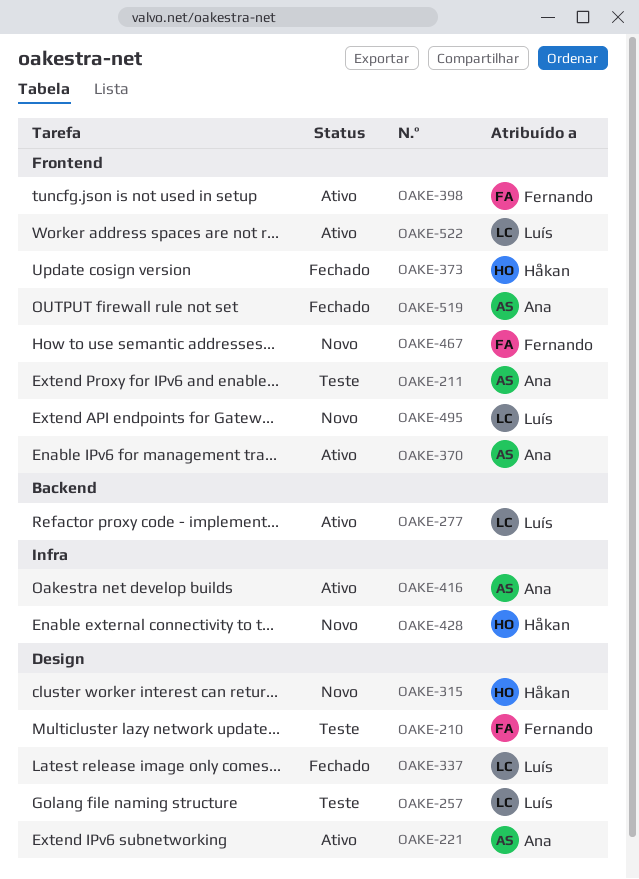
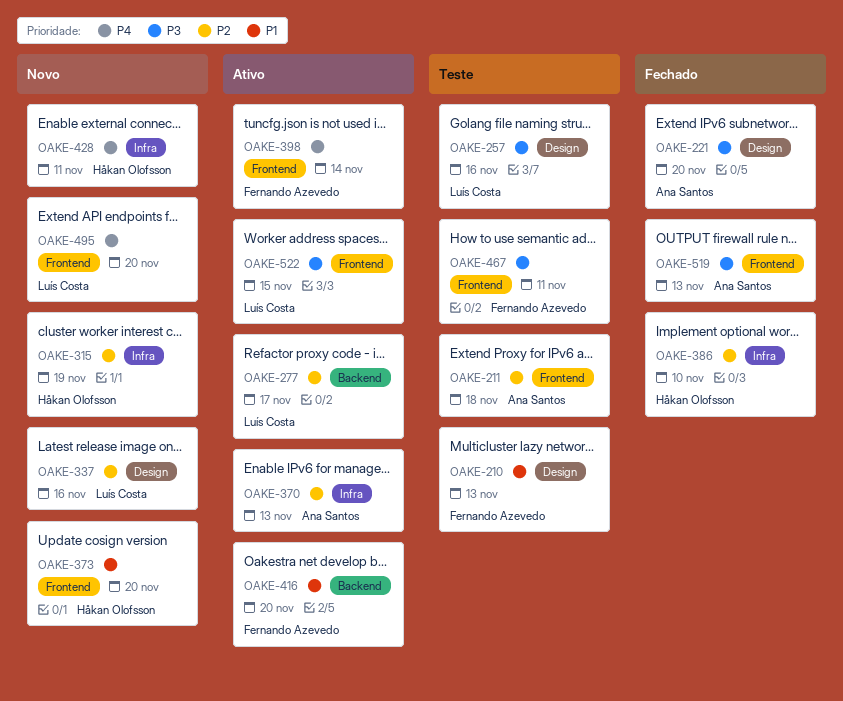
OAKE-221, status: Ativo -> Fechado
OAKE-315, label: Design -> Infra
OAKE-337, status: Fechado -> Novo
OAKE-370, label: Frontend -> Infra
OAKE-373, status: Fechado -> Novo
OAKE-386: none -> present
OAKE-416, owner: Ana Santos -> Fernando Azevedo
OAKE-416, label: Infra -> Backend
OAKE-467, status: Novo -> Teste

